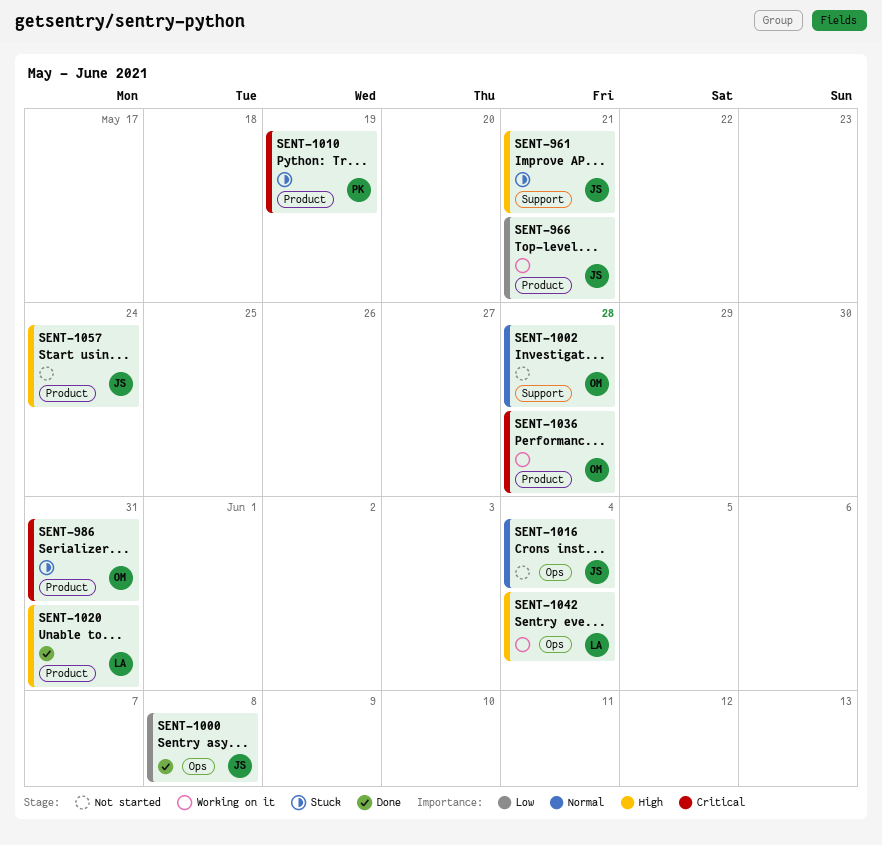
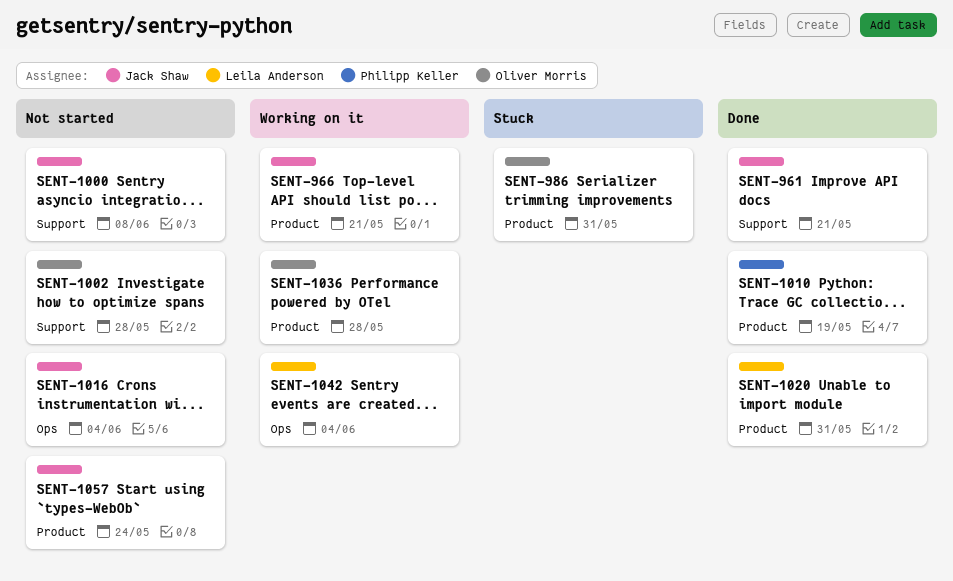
SENT-961, status: Stuck -> Done
SENT-1000, status: Done -> Not started
SENT-1000, label: Ops -> Support
SENT-1010, status: Stuck -> Done

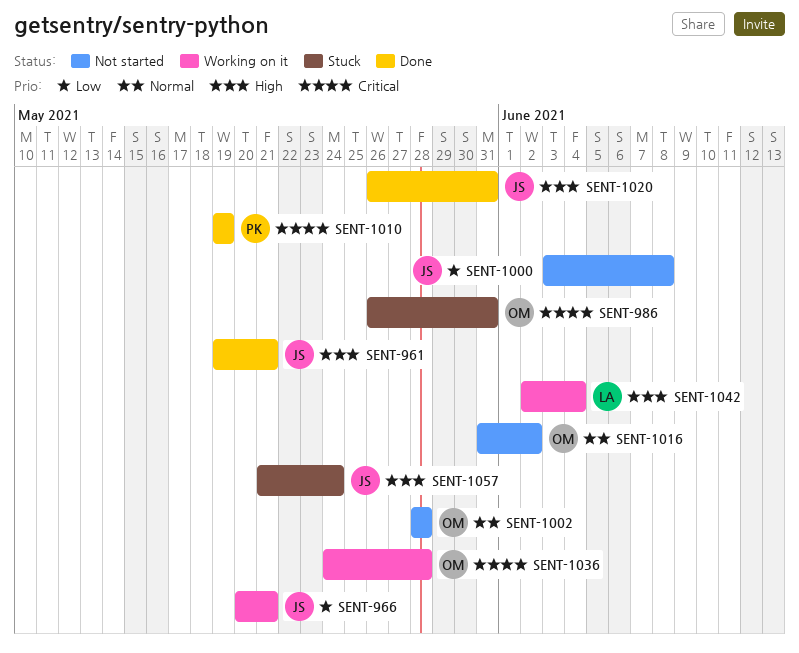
SENT-1016, owner: Jack Shaw -> Oliver Morris
SENT-1016, due: Jun 4 -> Jun 2
SENT-1020, owner: Leila Anderson -> Jack Shaw
SENT-1057, status: Not started -> Stuck

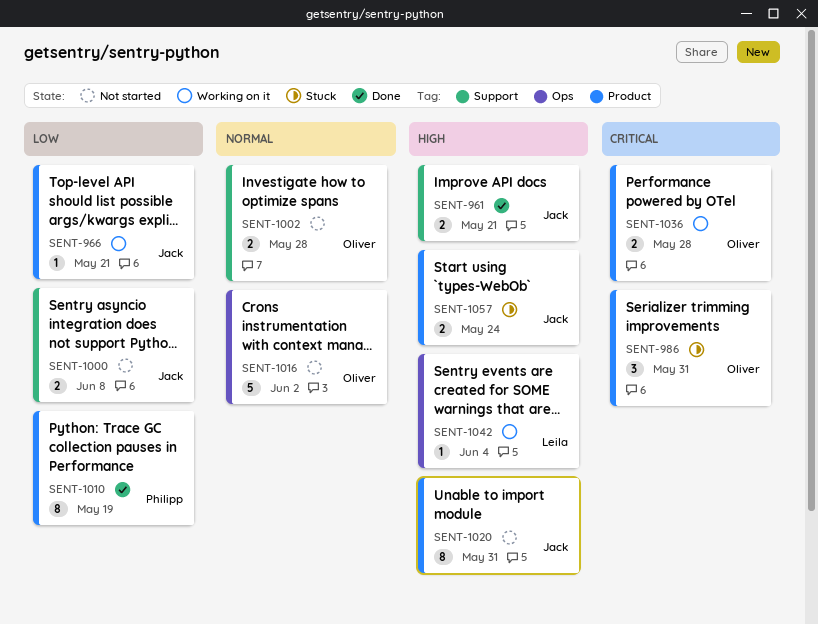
SENT-1010, priority: Critical -> Low
SENT-1020, status: Done -> Not started

